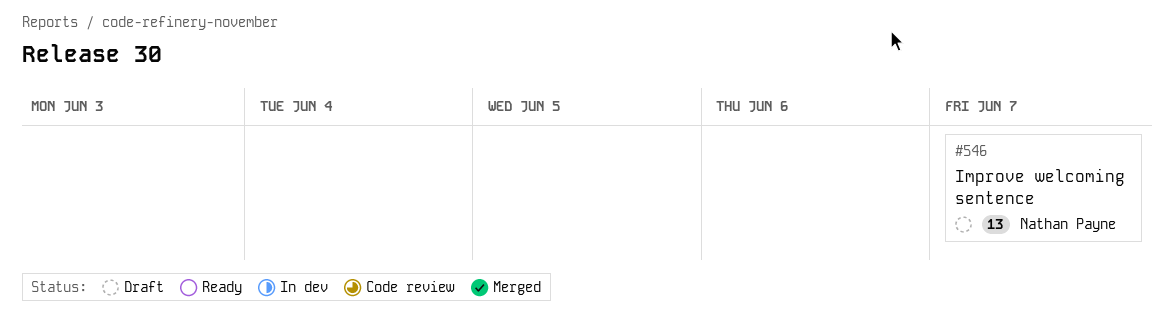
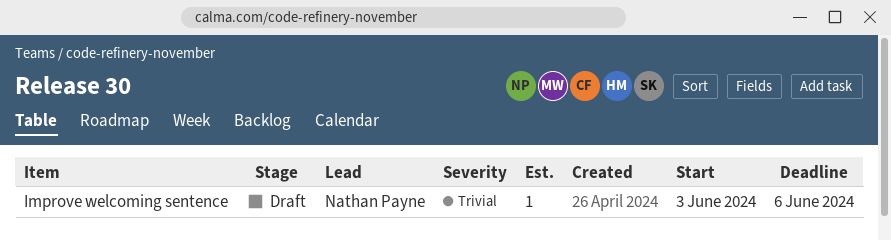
Improve welcoming sentence, estimate: 13 -> 1
Improve welcoming sentence, due: Jun 7 -> Jun 6

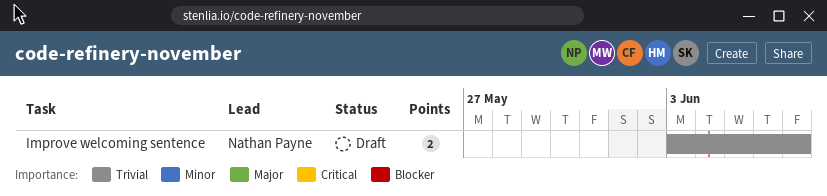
Improve welcoming sentence, estimate: 1 -> 2
Improve welcoming sentence, due: Jun 6 -> Jun 7

